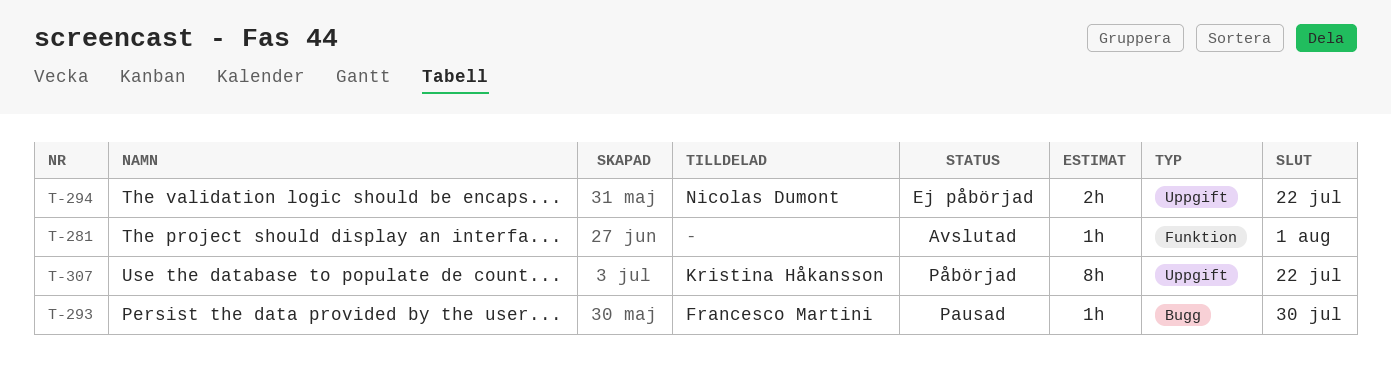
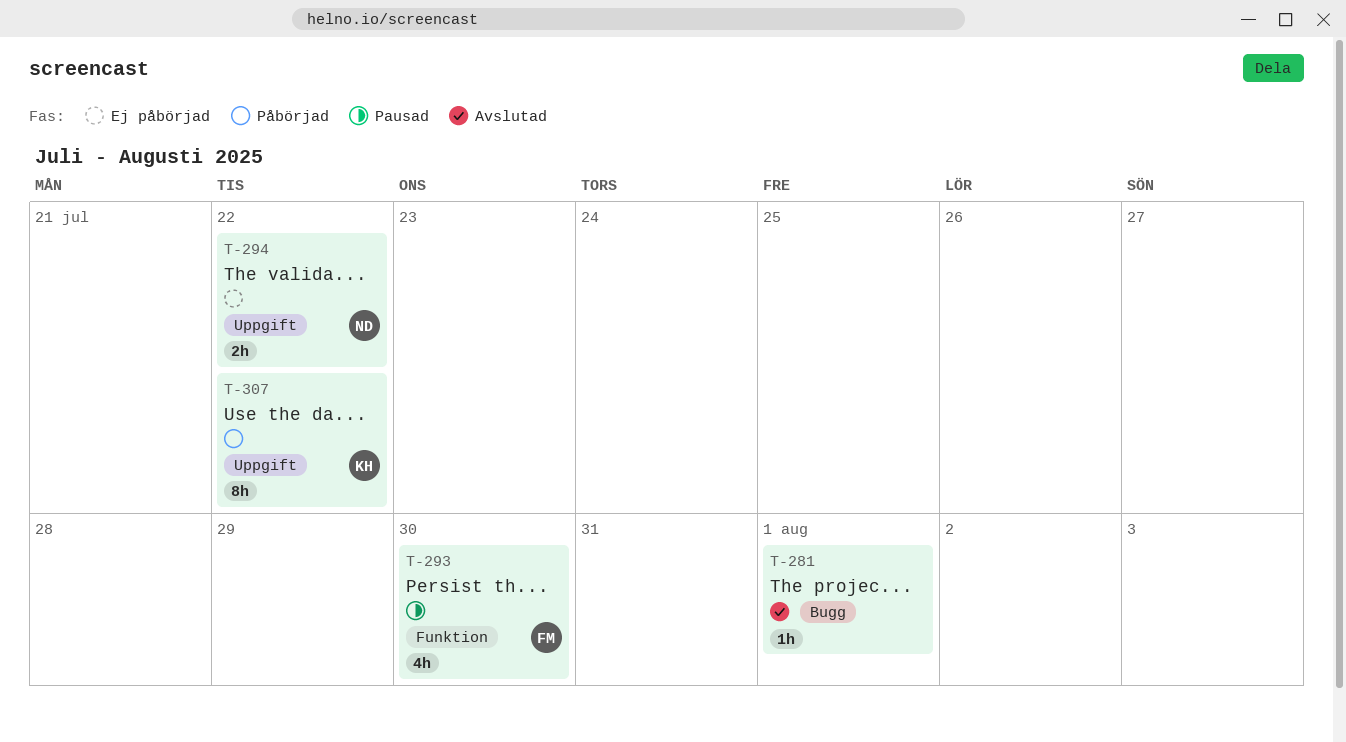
T-281, label: Funktion -> Bugg
T-293, label: Bugg -> Funktion
T-293, estimate: 1h -> 4h

